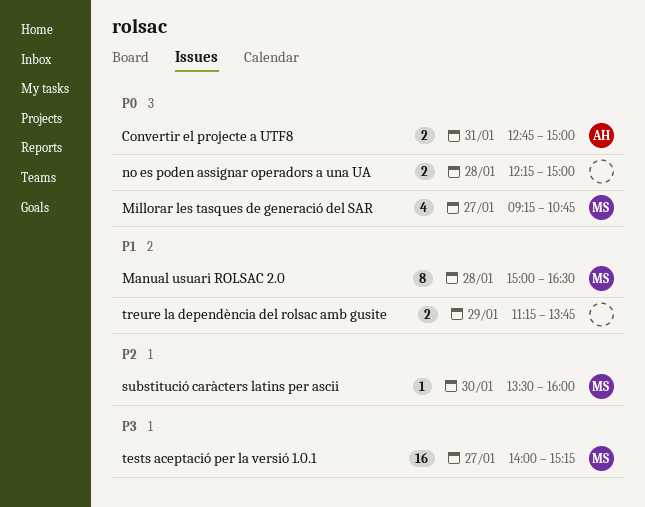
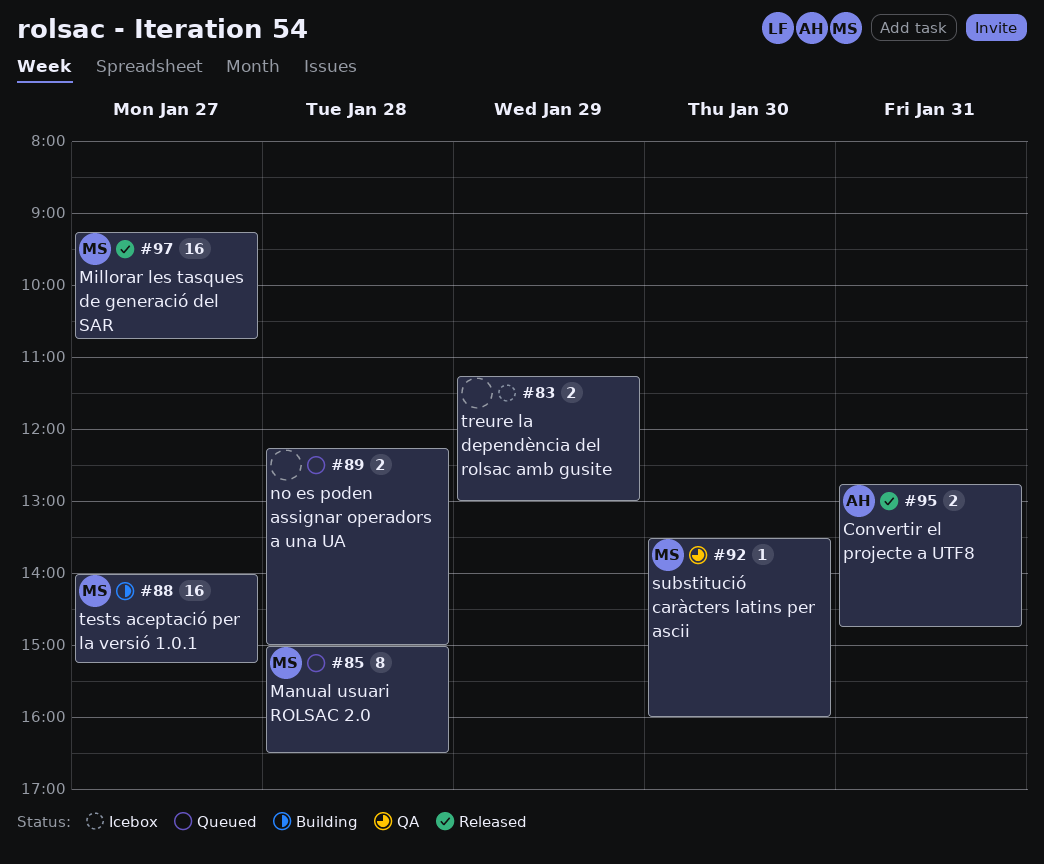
Convertir el projecte a UTF8, ends: 15:00 -> 14:45
Millorar les tasques de generació del SAR, estimate: 4 -> 16
treure la dependència del rolsac amb gusite, ends: 13:45 -> 13:00

